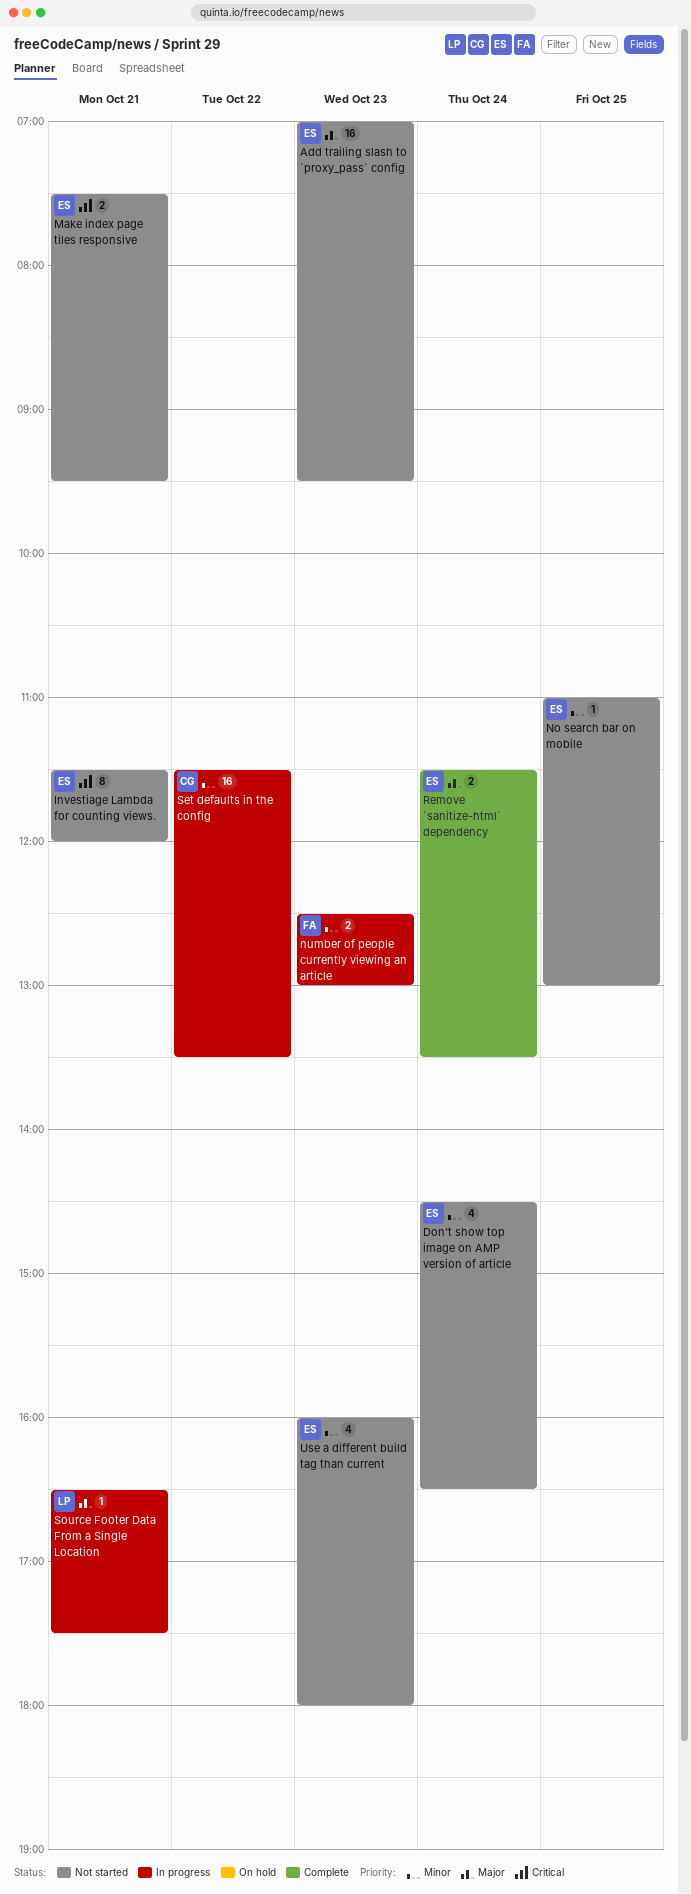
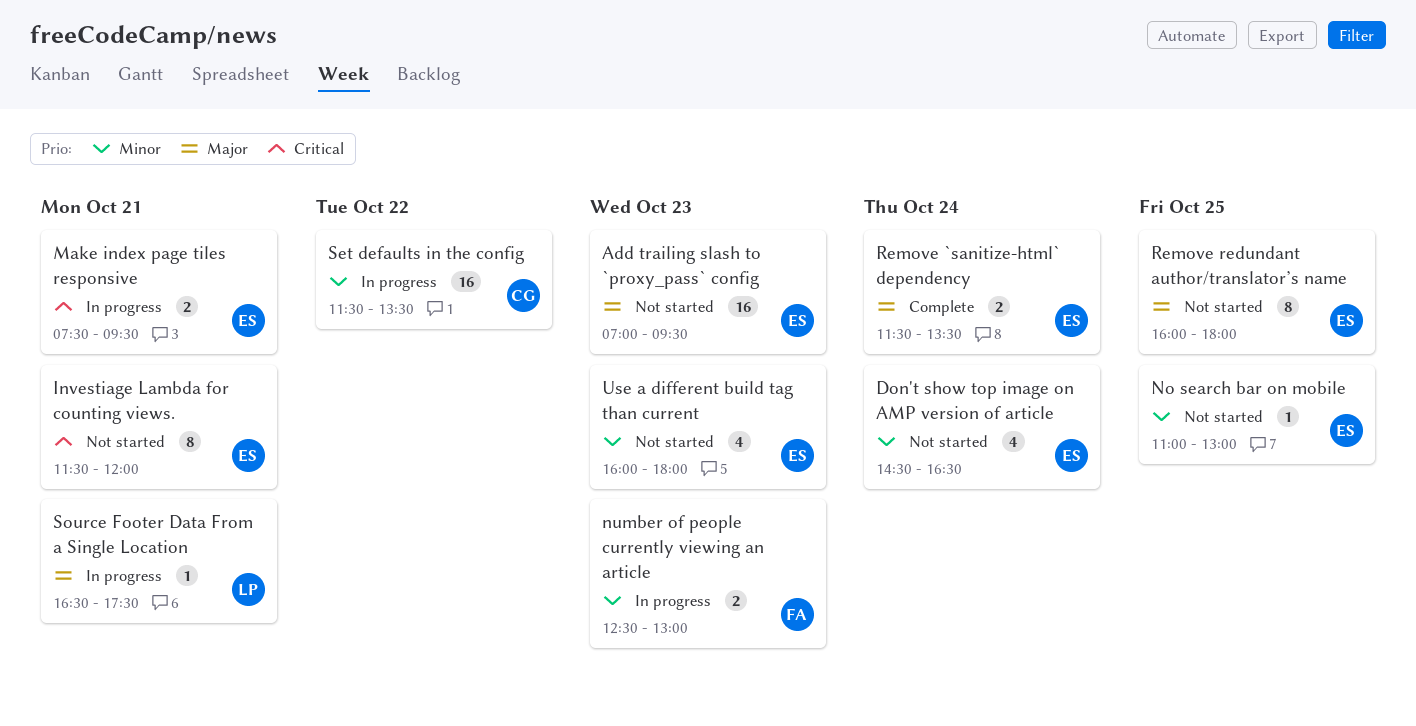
Make index page tiles responsive, status: Not started -> In progress
Remove redundant author/translator’s name: none -> present

